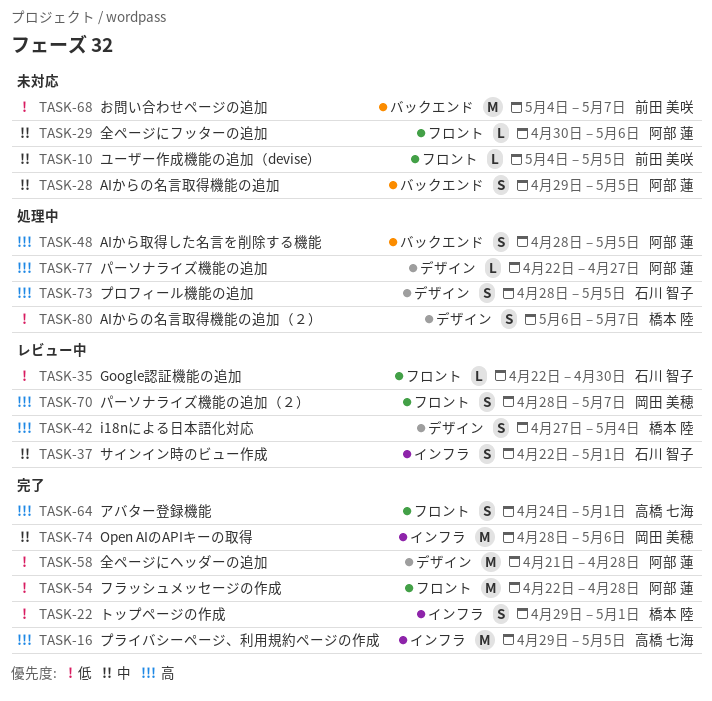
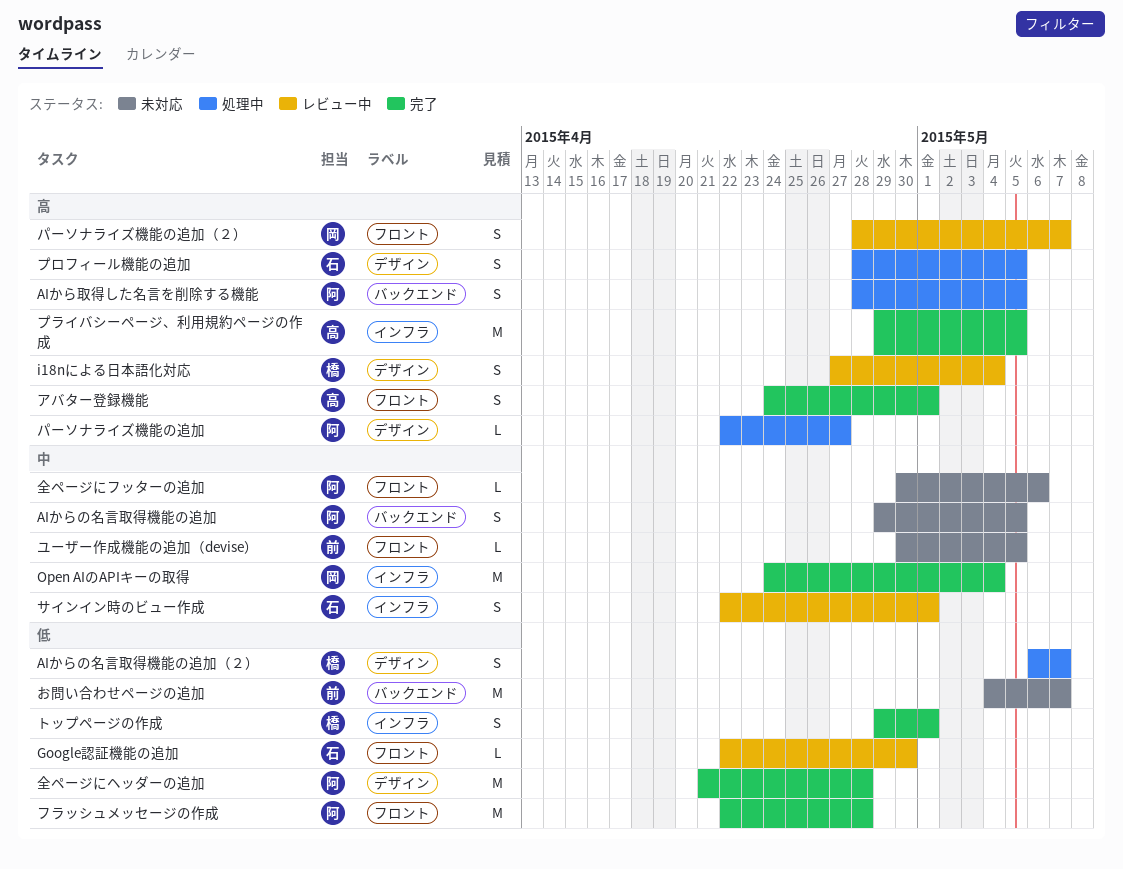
Open AIのAPIキーの取得, start: Apr 28 -> Apr 24
Open AIのAPIキーの取得, due: May 6 -> May 4
ユーザー作成機能の追加（devise）, start: May 4 -> Apr 30

